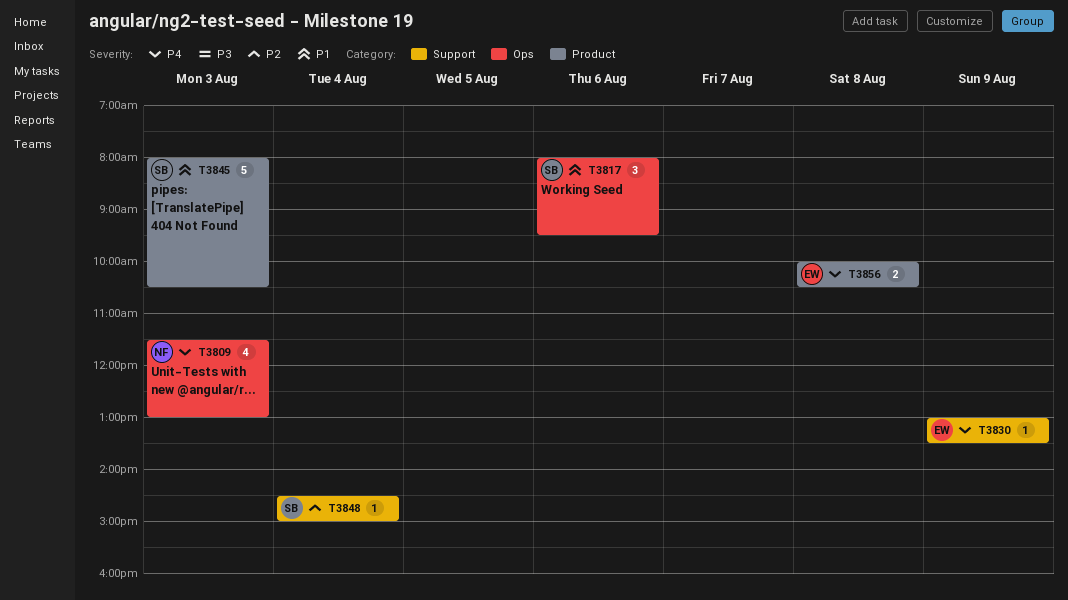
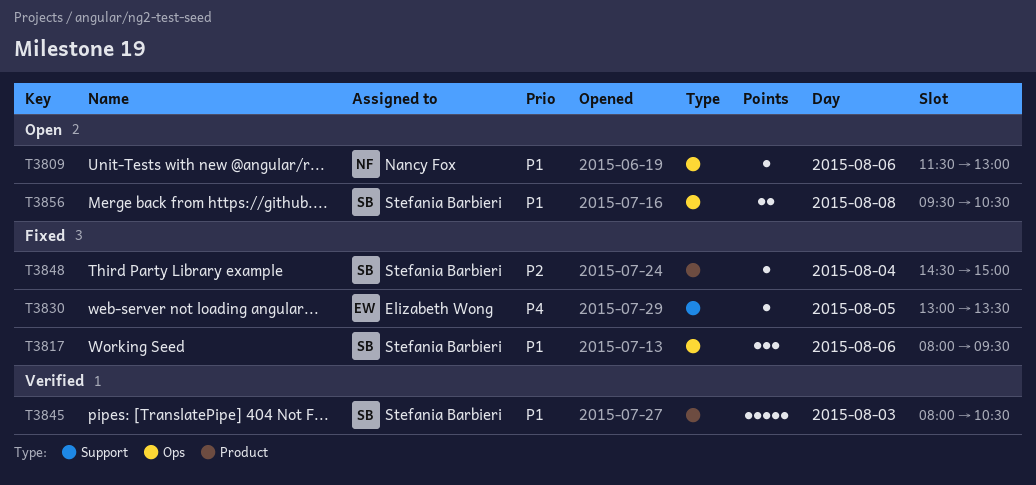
T3809, priority: P4 -> P1
T3809, estimate: 4 -> 1
T3809, day: Aug 3 -> Aug 6
T3830, day: Aug 9 -> Aug 5
T3848, label: Support -> Product
T3856, owner: Elizabeth Wong -> Stefania Barbieri
T3856, priority: P4 -> P1
T3856, label: Product -> Ops
T3856, begins: 10:00 -> 09:30

